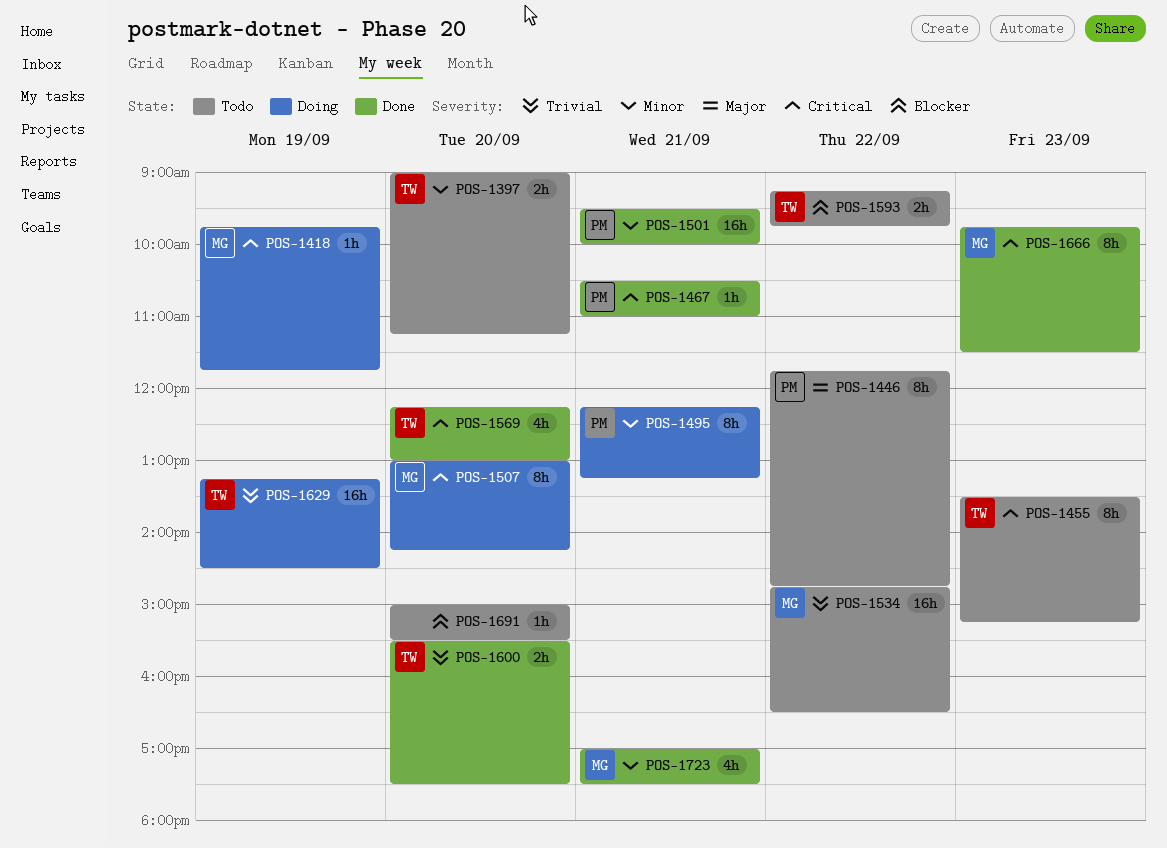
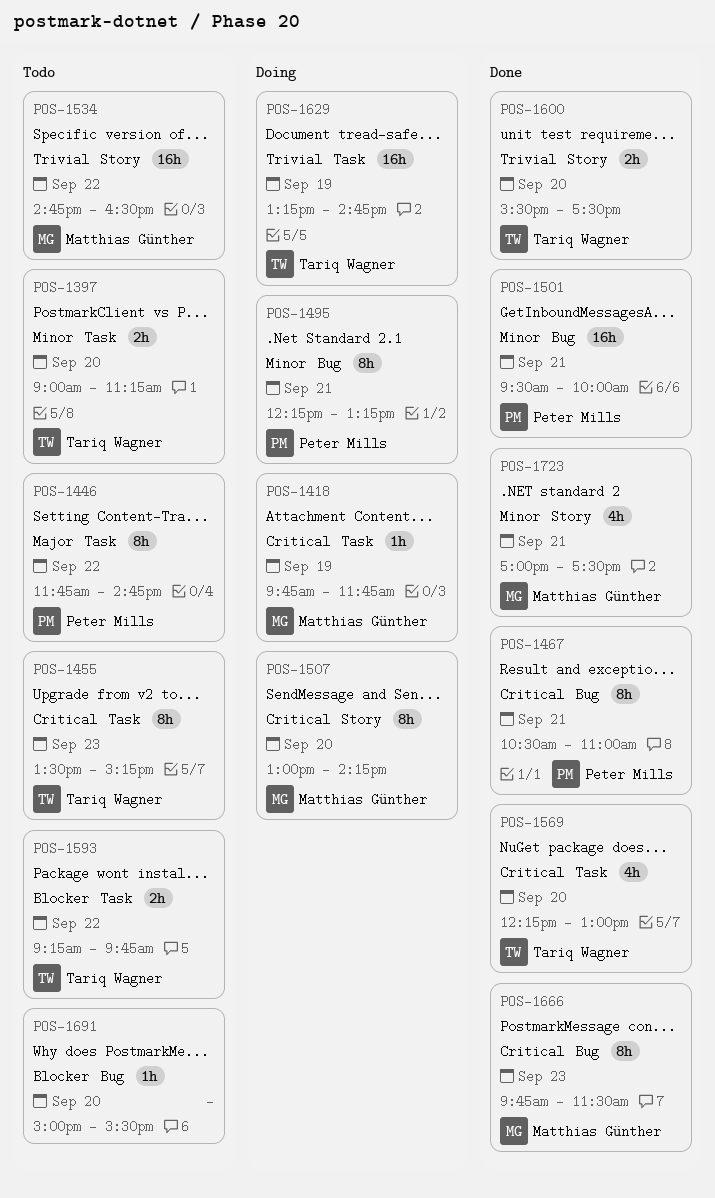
POS-1467, estimate: 1h -> 8h
POS-1629, ends: 14:30 -> 14:45

